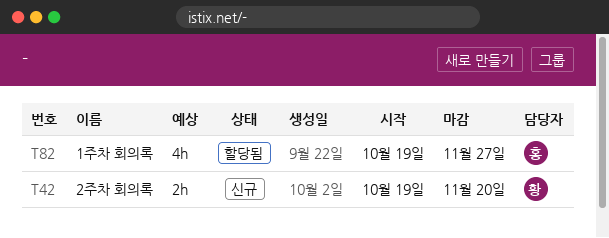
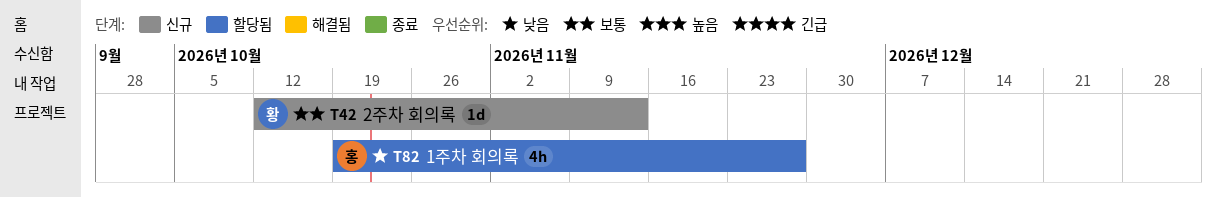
T42, estimate: 2h -> 1d
T42, start: Oct 19 -> Oct 12
T42, due: Nov 20 -> Nov 13

